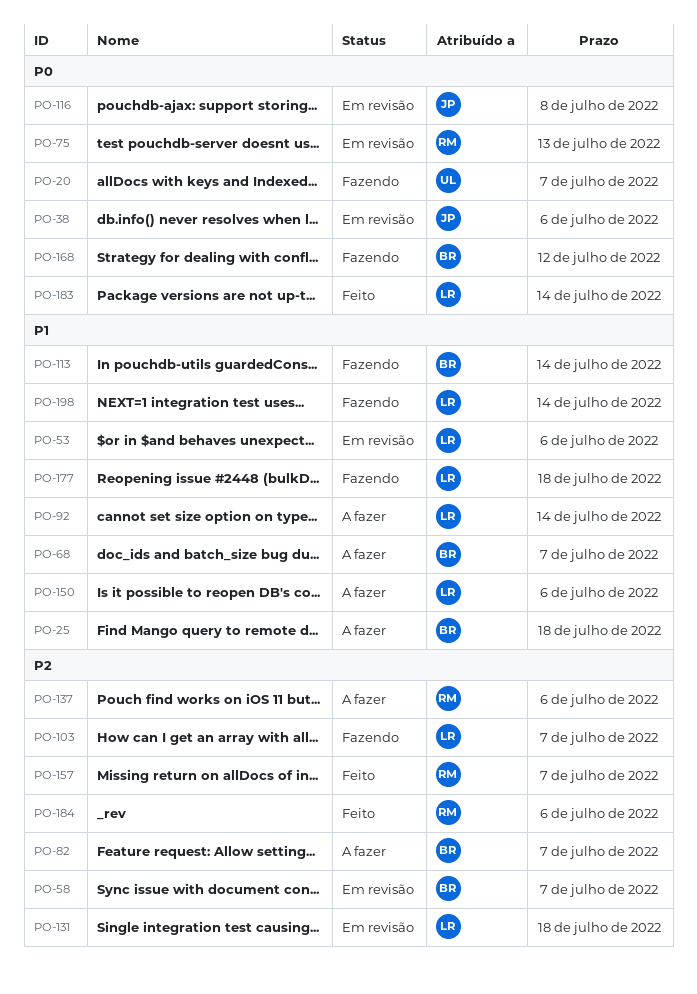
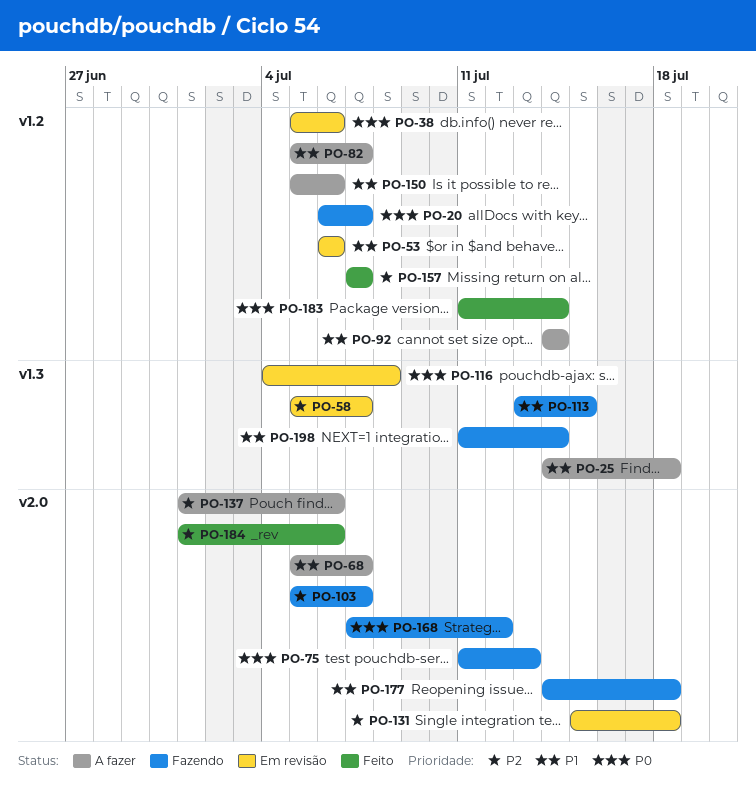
PO-75, status: Em revisão -> Fazendo
PO-82, priority: P2 -> P1
PO-113, due: Jul 14 -> Jul 15

